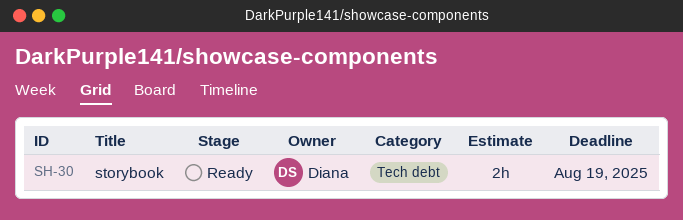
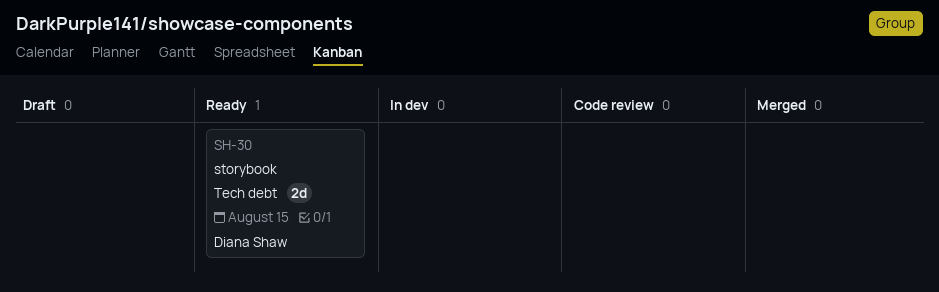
SH-30, estimate: 2h -> 2d
SH-30, due: Aug 19 -> Aug 15

